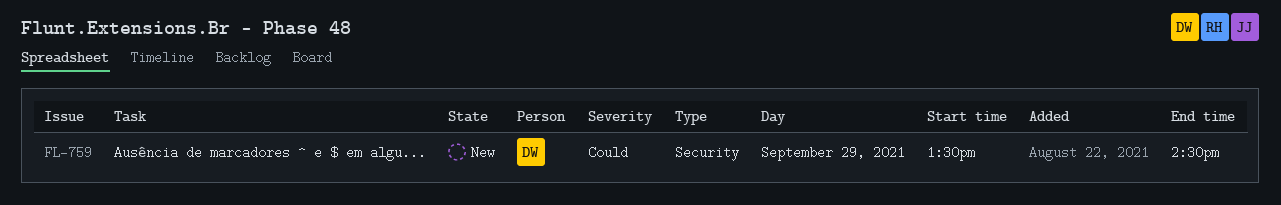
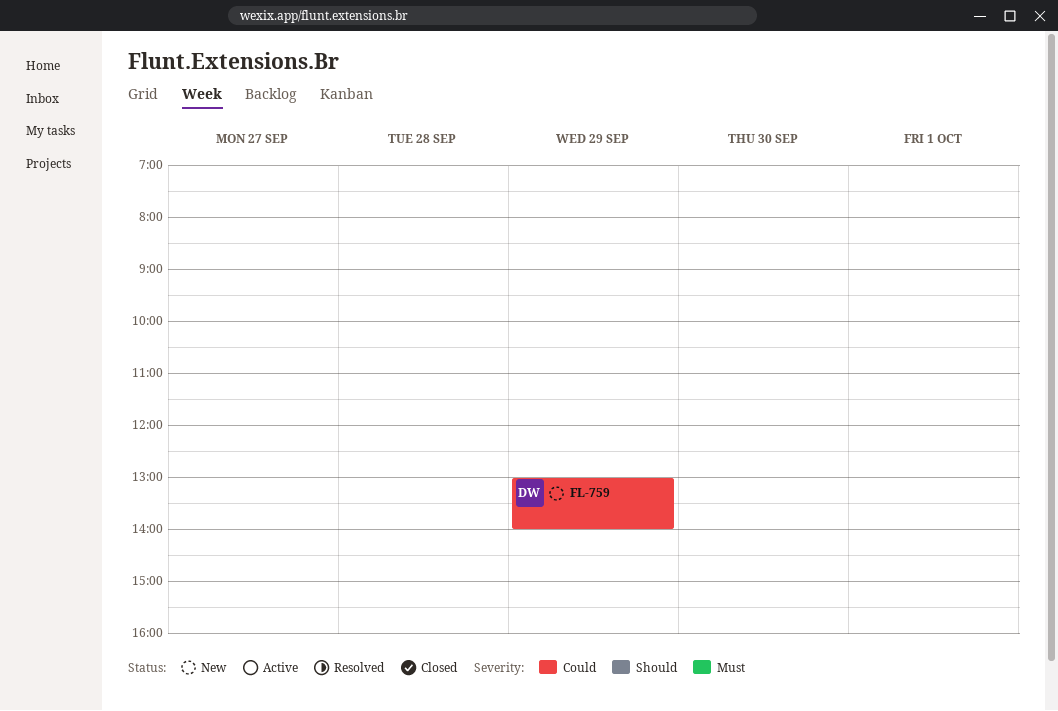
FL-759, begins: 13:30 -> 13:00
FL-759, ends: 14:30 -> 14:00

